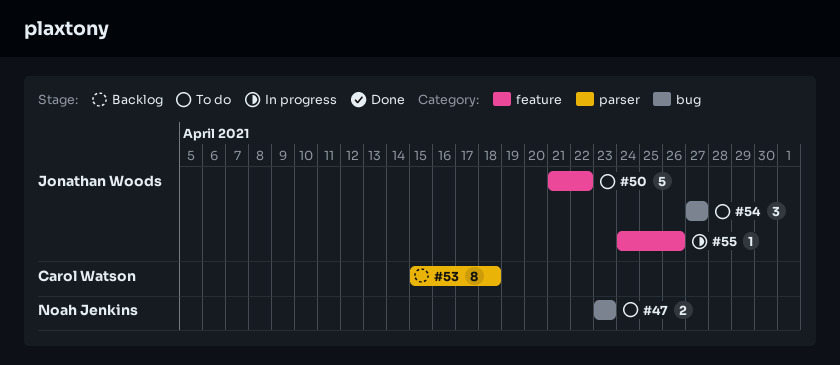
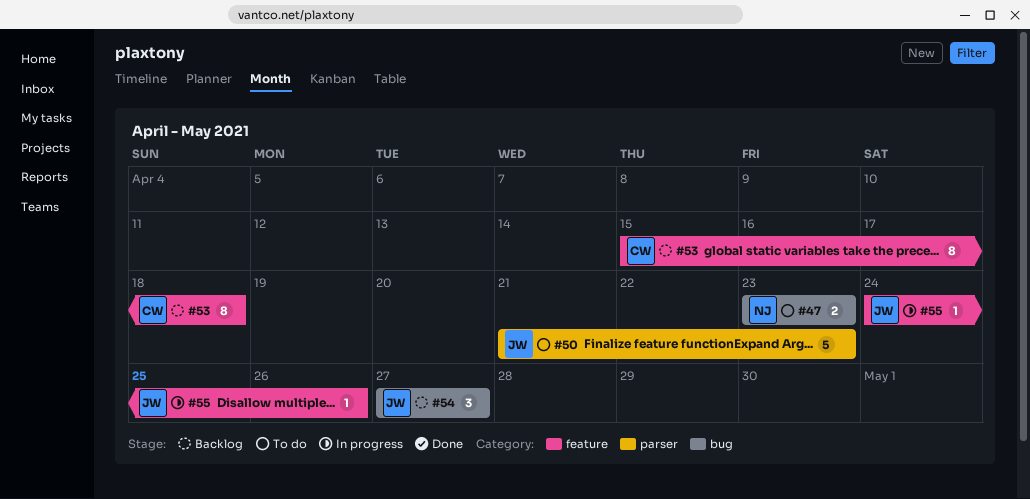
#50, label: feature -> parser
#50, due: Apr 22 -> Apr 23
#53, label: parser -> feature
#54, status: To do -> Backlog

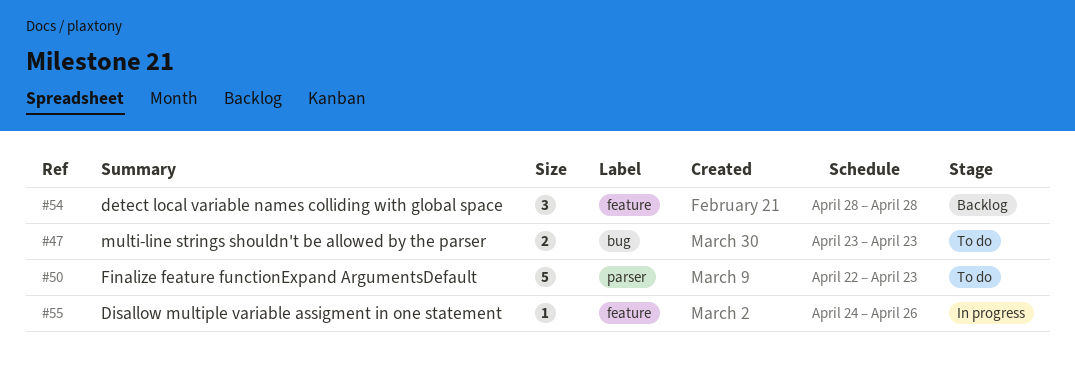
#50, start: Apr 21 -> Apr 22
#53: present -> none
#54, label: bug -> feature
#54, start: Apr 27 -> Apr 28
#54, due: Apr 27 -> Apr 28

